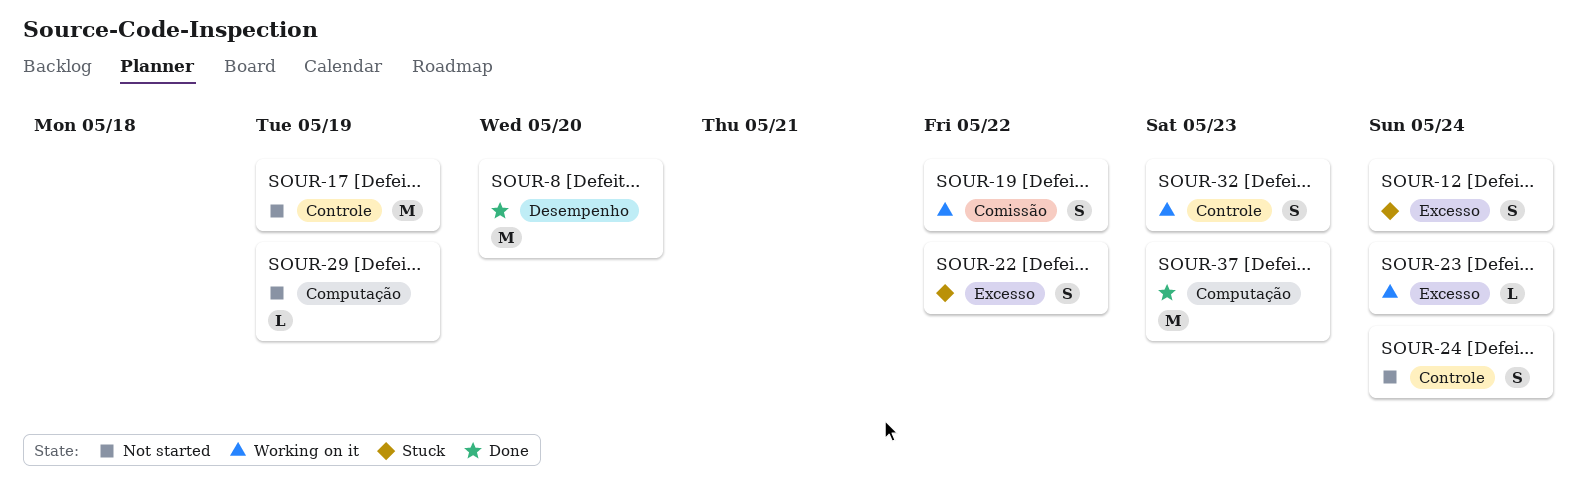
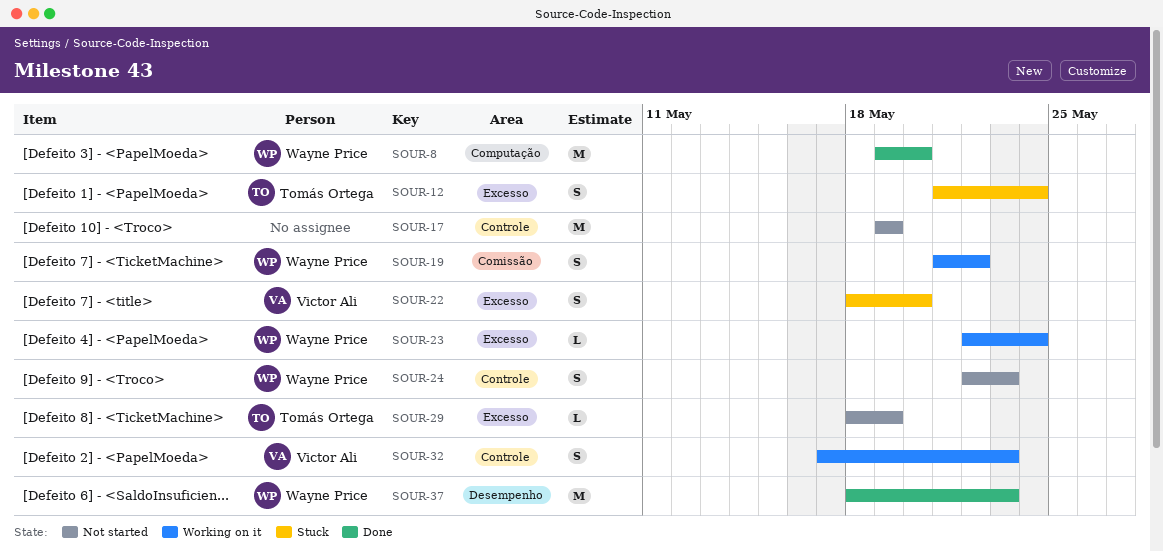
SOUR-8, label: Desempenho -> Computação
SOUR-22, due: May 22 -> May 20
SOUR-24, due: May 24 -> May 23
SOUR-29, label: Computação -> Excesso
SOUR-37, label: Computação -> Desempenho

